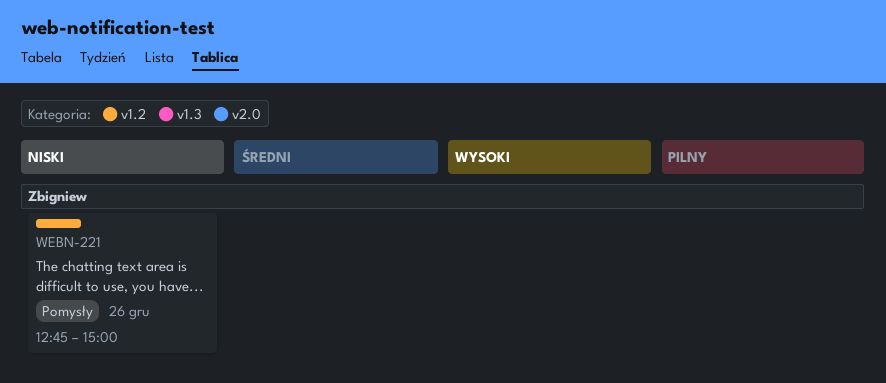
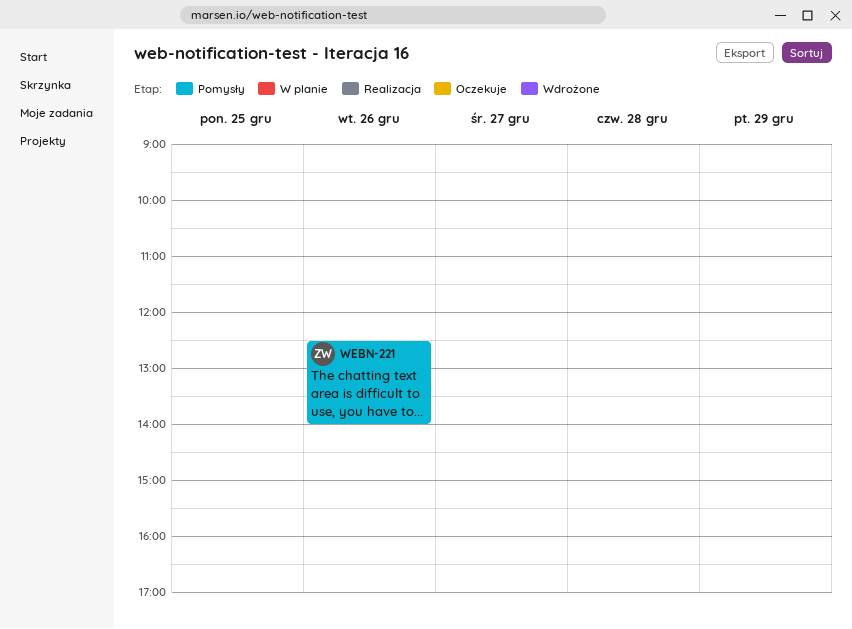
WEBN-221, begins: 12:45 -> 12:30
WEBN-221, ends: 15:00 -> 14:00

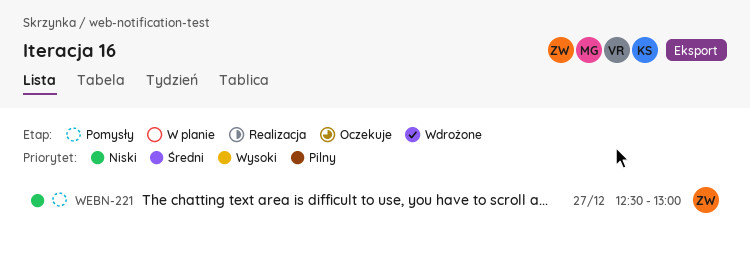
WEBN-221, day: Dec 26 -> Dec 27
WEBN-221, ends: 14:00 -> 13:00

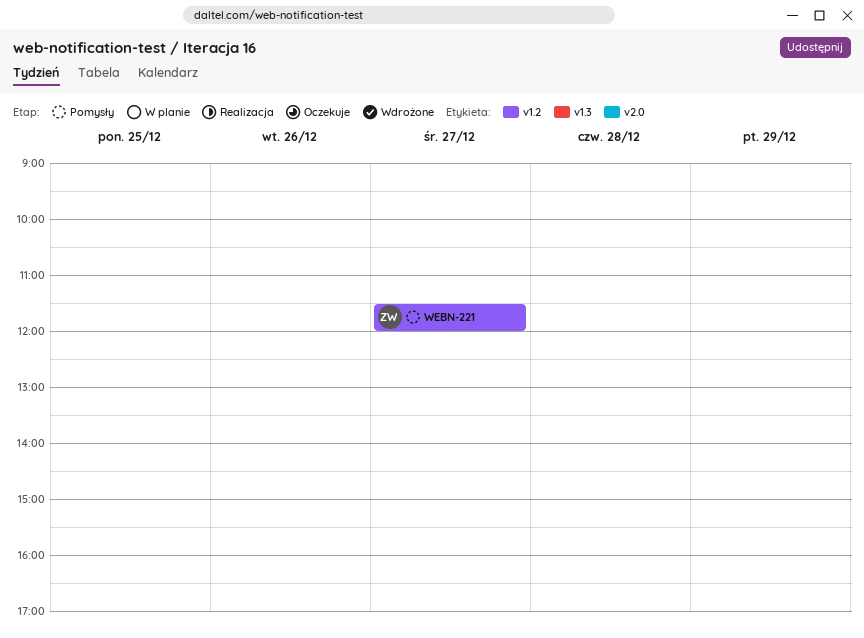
WEBN-221, begins: 12:30 -> 11:30
WEBN-221, ends: 13:00 -> 12:00

